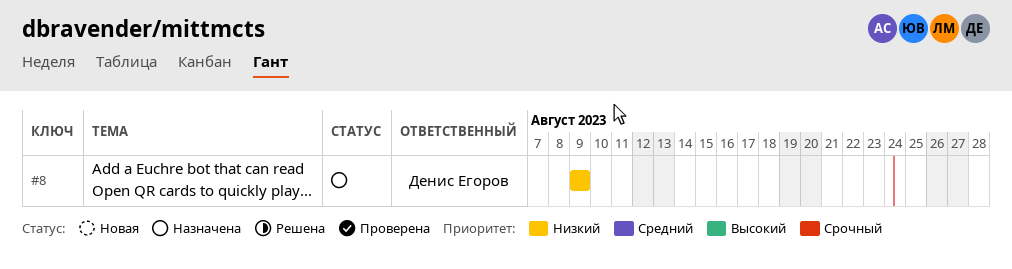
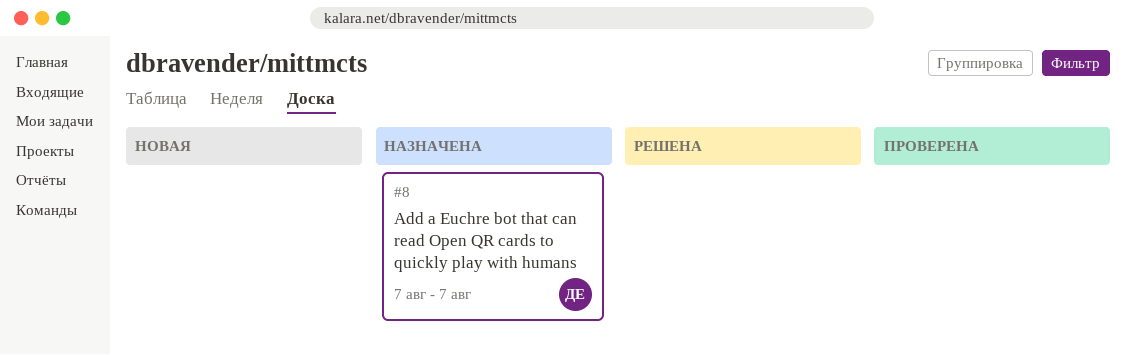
#8, start: Aug 9 -> Aug 7
#8, due: Aug 9 -> Aug 7

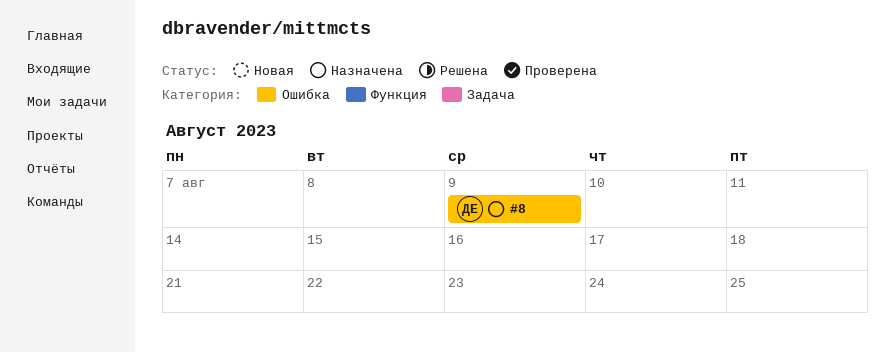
#8, start: Aug 7 -> Aug 9
#8, due: Aug 7 -> Aug 9

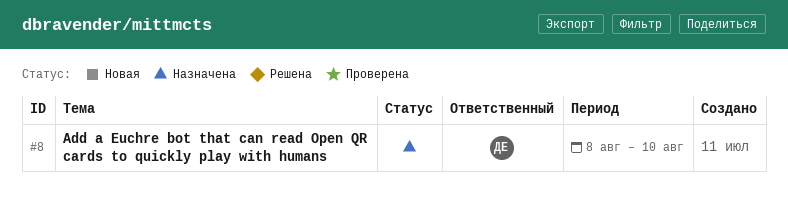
#8, start: Aug 9 -> Aug 8
#8, due: Aug 9 -> Aug 10

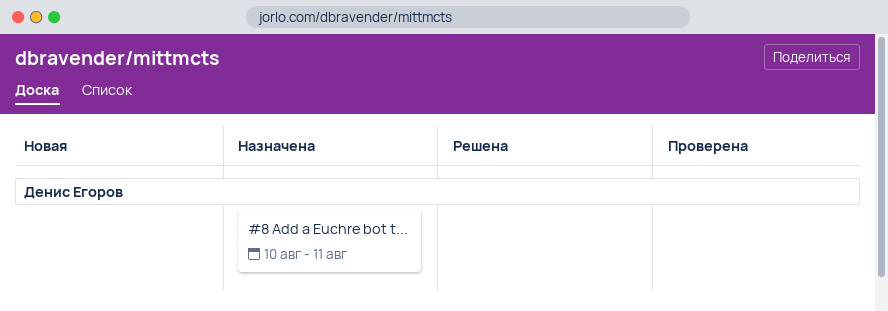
#8, start: Aug 8 -> Aug 10
#8, due: Aug 10 -> Aug 11

